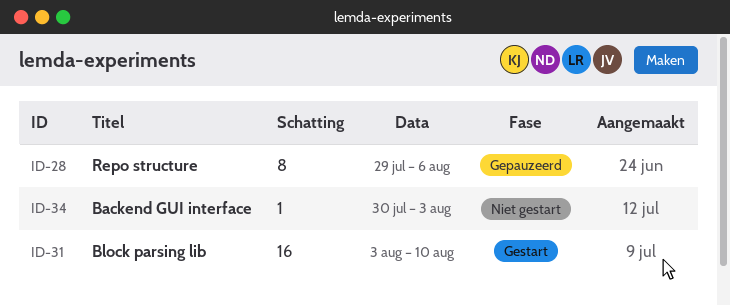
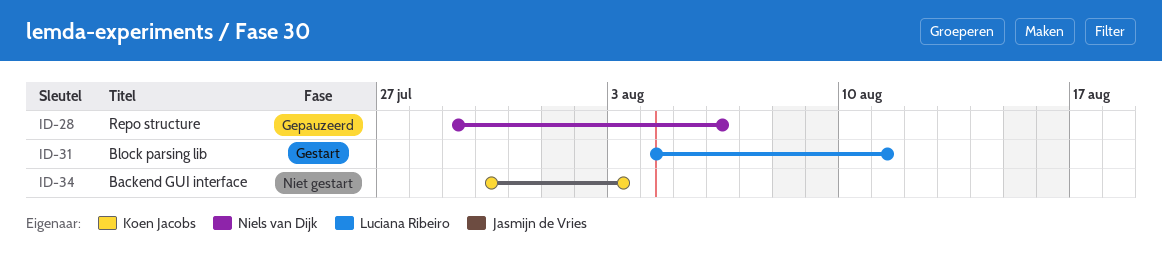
ID-31, start: Aug 3 -> Aug 4
ID-31, due: Aug 10 -> Aug 11

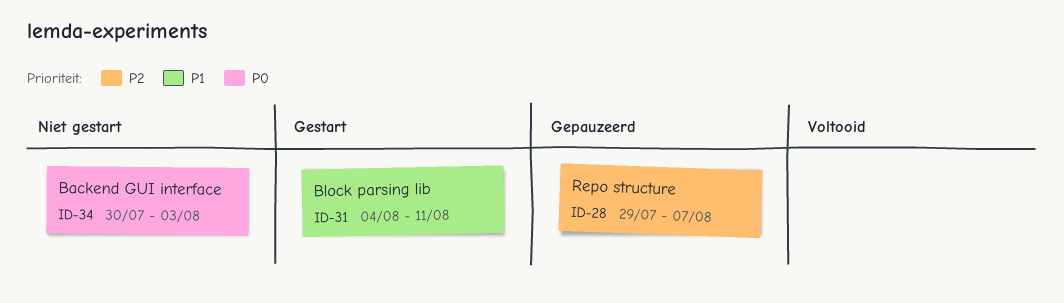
ID-28, due: Aug 6 -> Aug 7

